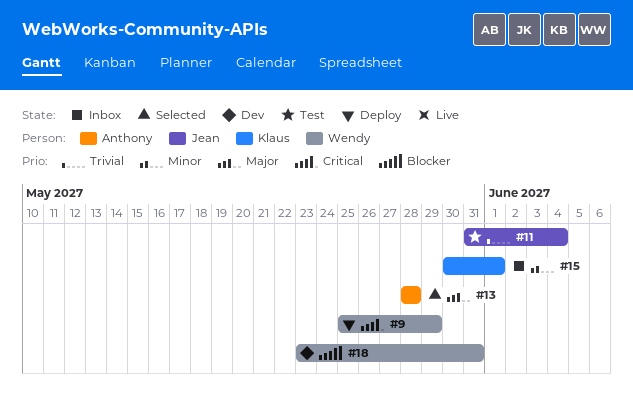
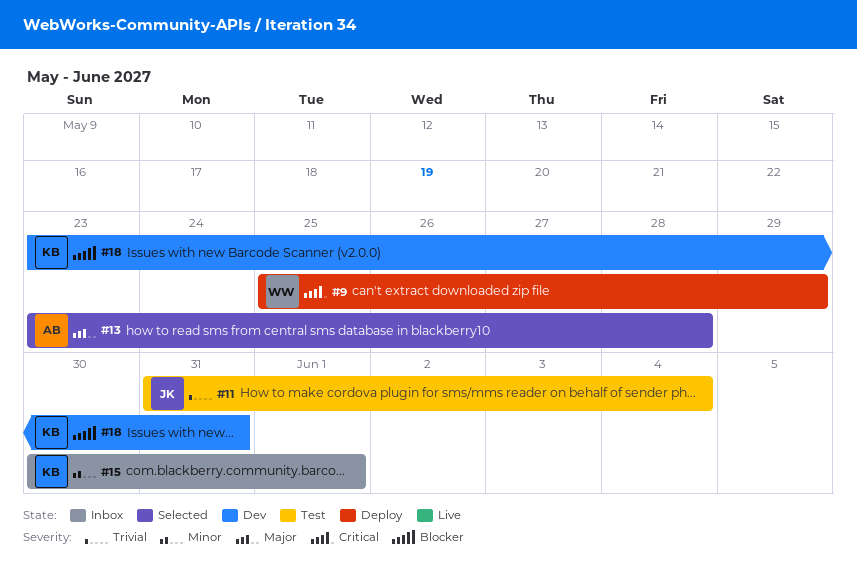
#13, start: May 28 -> May 23
#18, owner: Wendy -> Klaus

